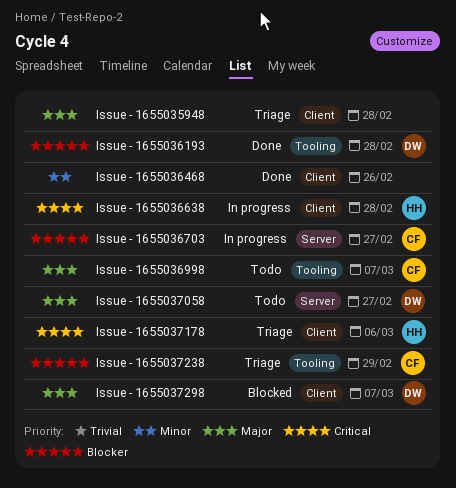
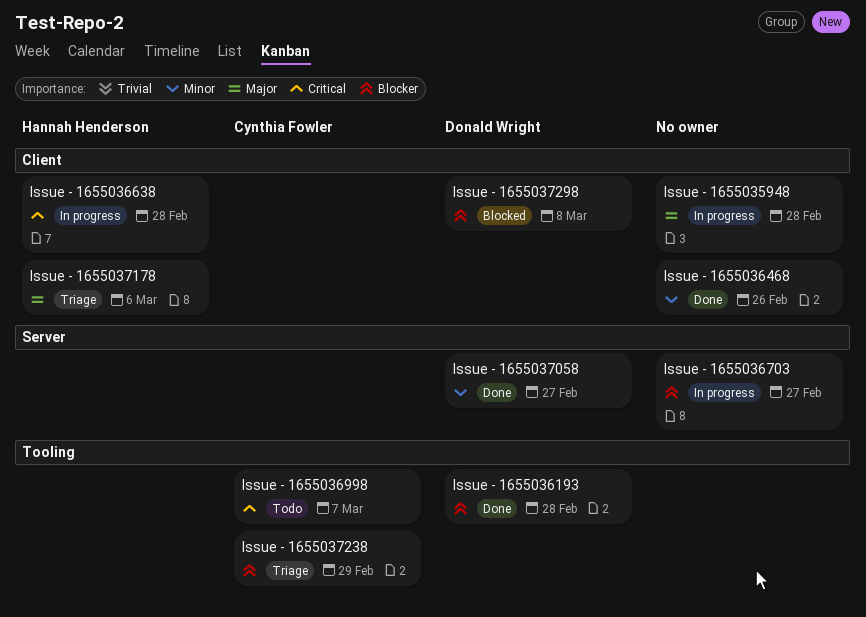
Issue - 1655035948, status: Triage -> In progress
Issue - 1655036703, owner: Cynthia Fowler -> none
Issue - 1655036998, priority: Major -> Critical
Issue - 1655037058, status: Todo -> Done
Issue - 1655037058, priority: Major -> Minor
Issue - 1655037178, priority: Critical -> Major
Issue - 1655037298, priority: Major -> Blocker
Issue - 1655037298, due: Mar 7 -> Mar 8

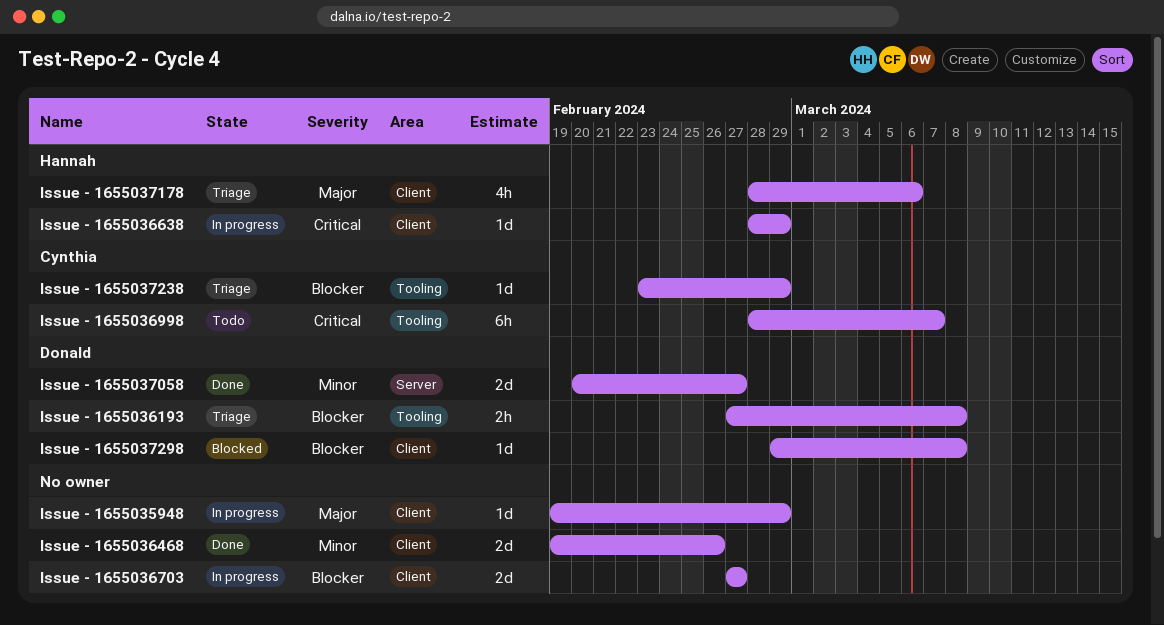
Issue - 1655035948, due: Feb 28 -> Feb 29
Issue - 1655036193, status: Done -> Triage
Issue - 1655036193, due: Feb 28 -> Mar 8
Issue - 1655036638, due: Feb 28 -> Feb 29
Issue - 1655036703, label: Server -> Client

